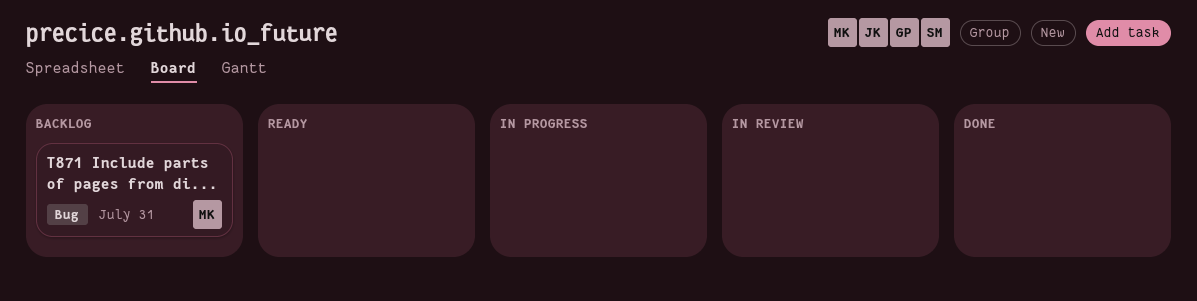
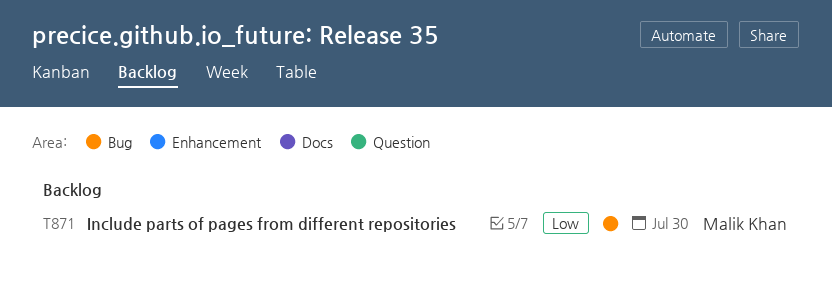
T871, due: Jul 31 -> Jul 30

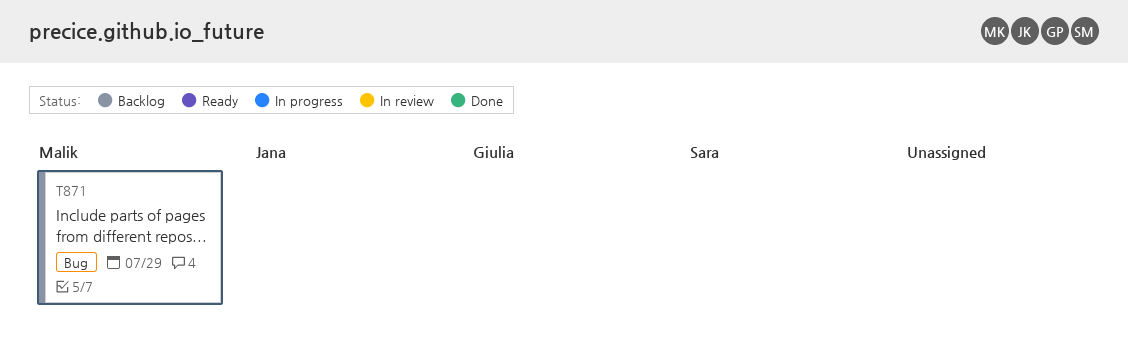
T871, due: Jul 30 -> Jul 29

